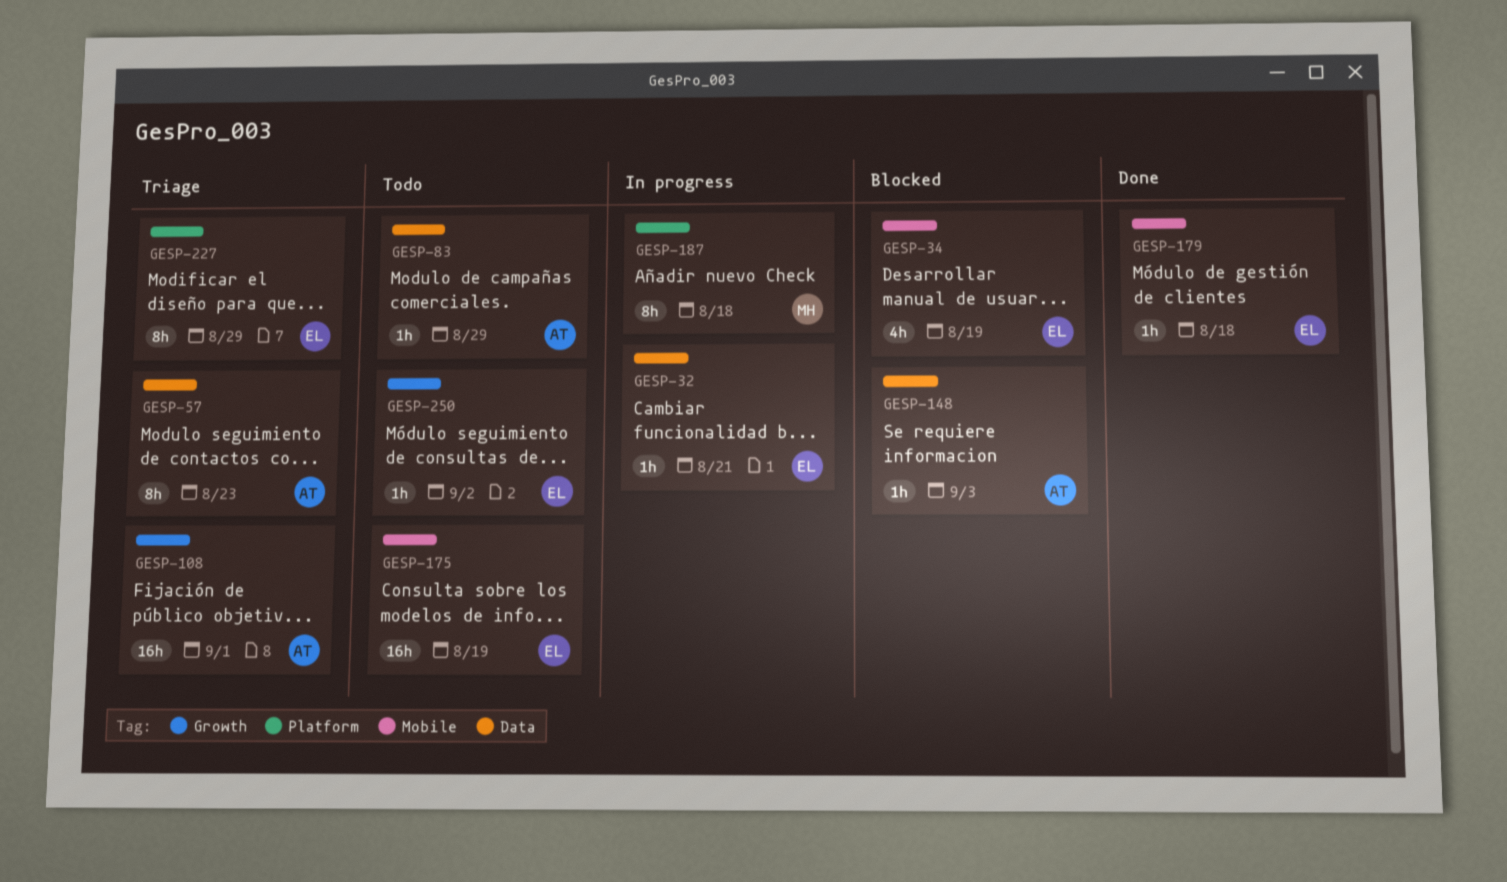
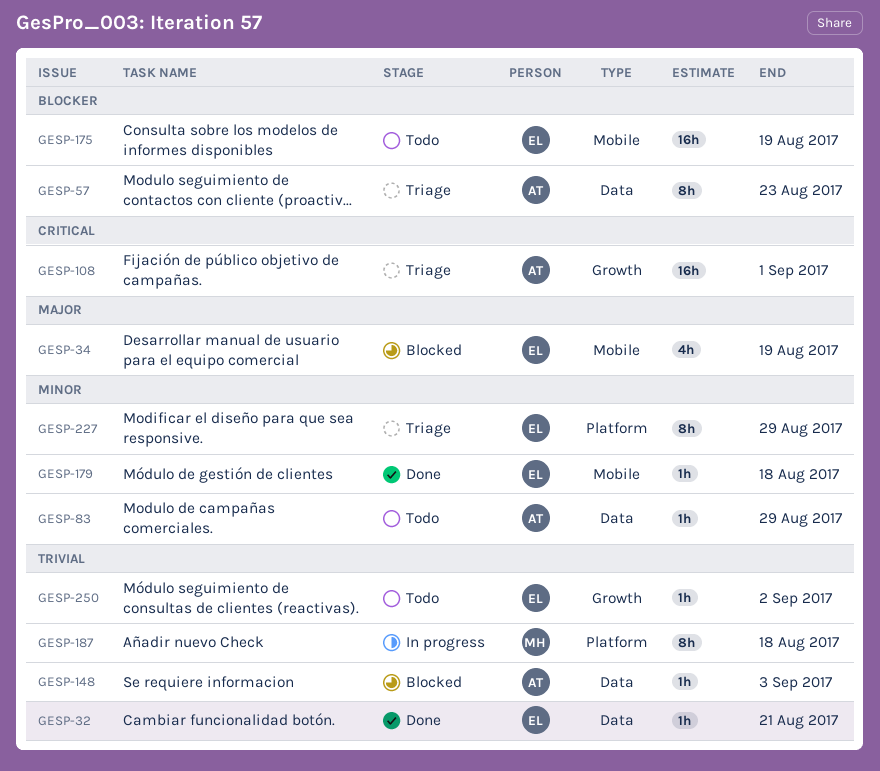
GESP-32, status: In progress -> Done

